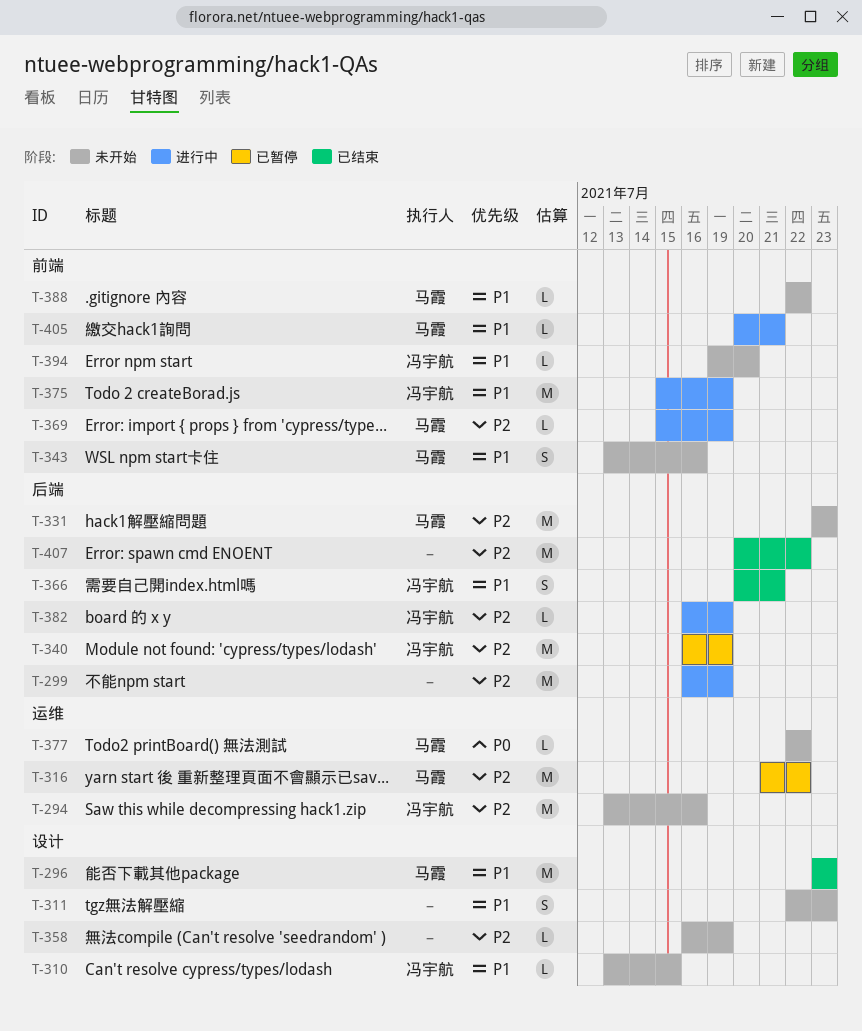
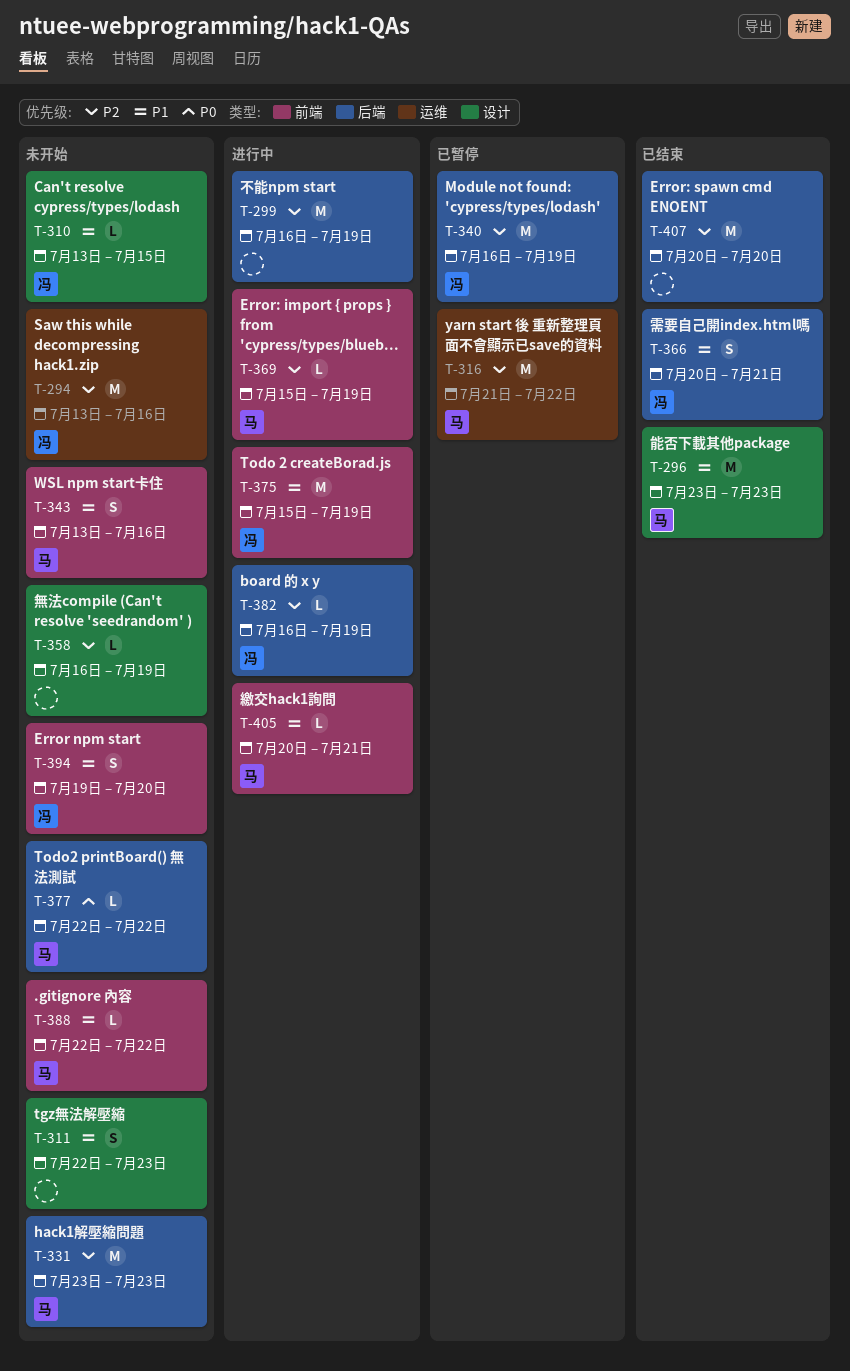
T-377, label: 运维 -> 后端
T-394, estimate: L -> S
T-407, due: Jul 22 -> Jul 20

